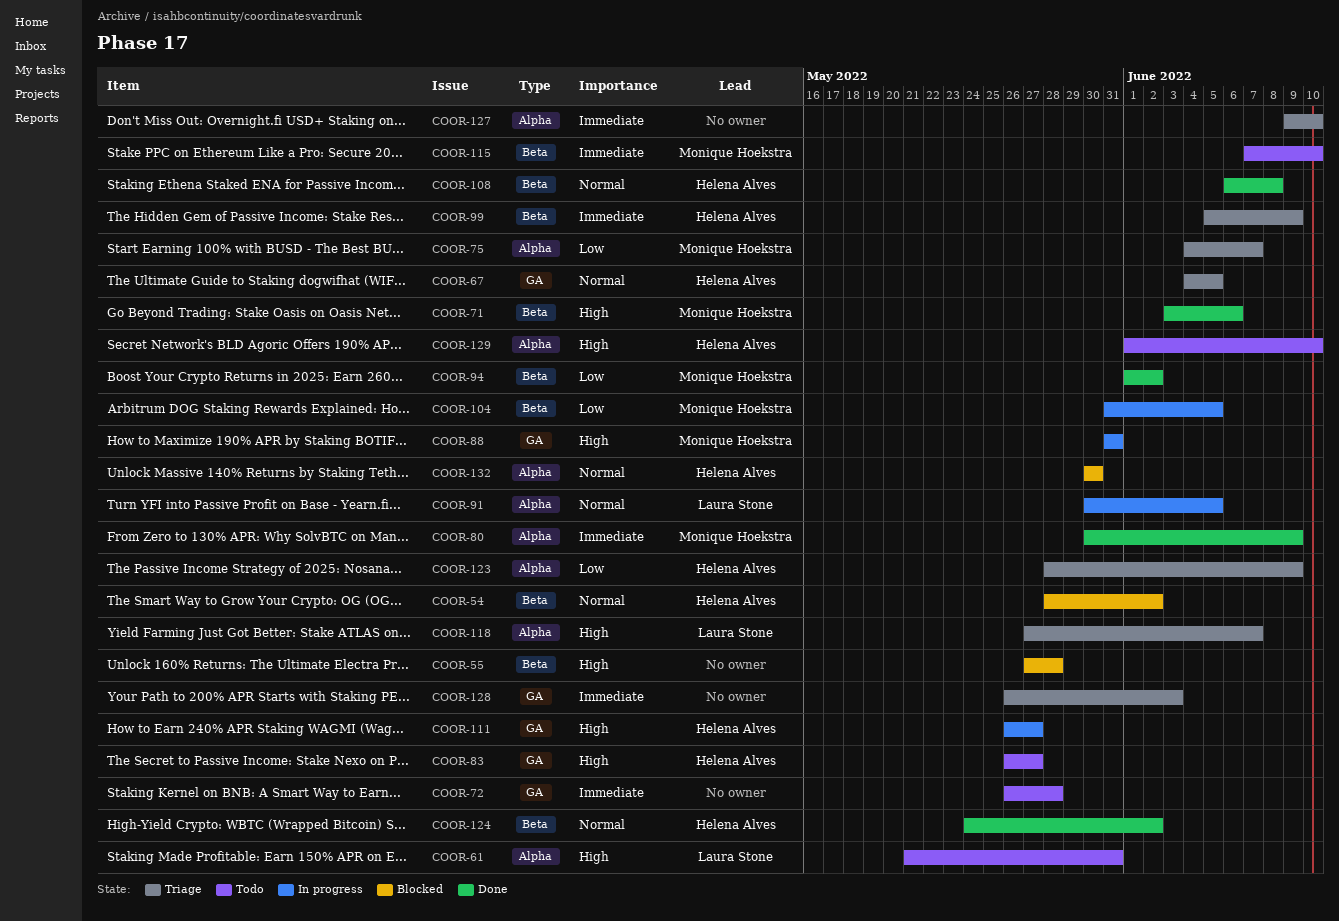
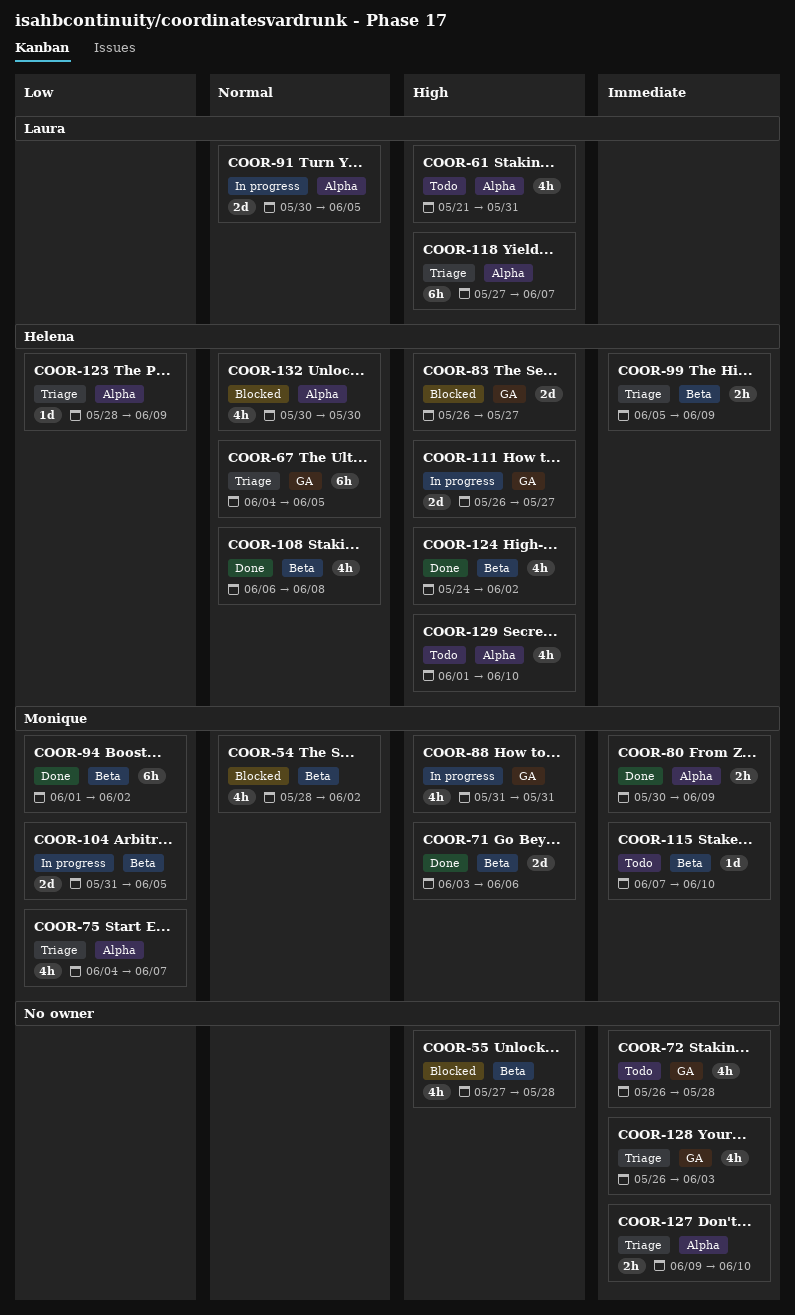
COOR-54, owner: Helena Alves -> Monique Hoekstra
COOR-83, status: Todo -> Blocked
COOR-124, priority: Normal -> High

